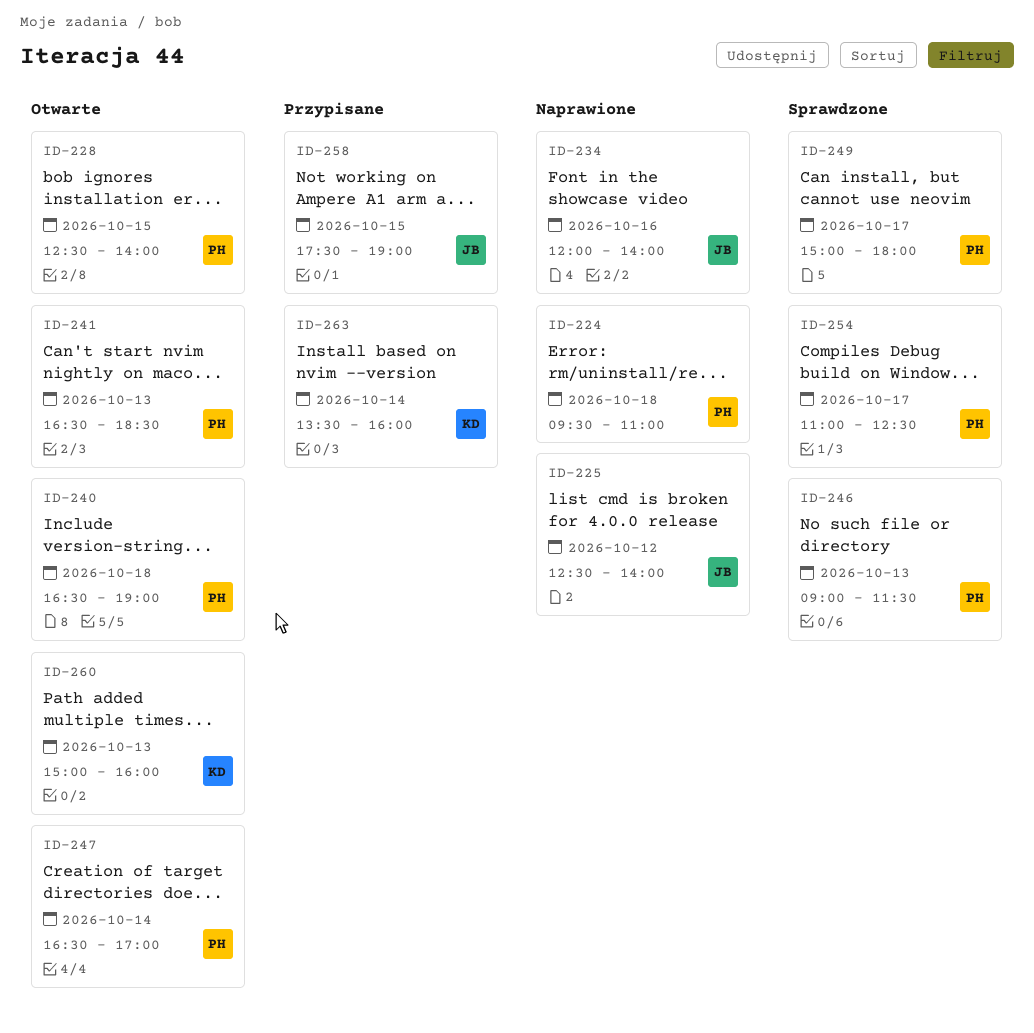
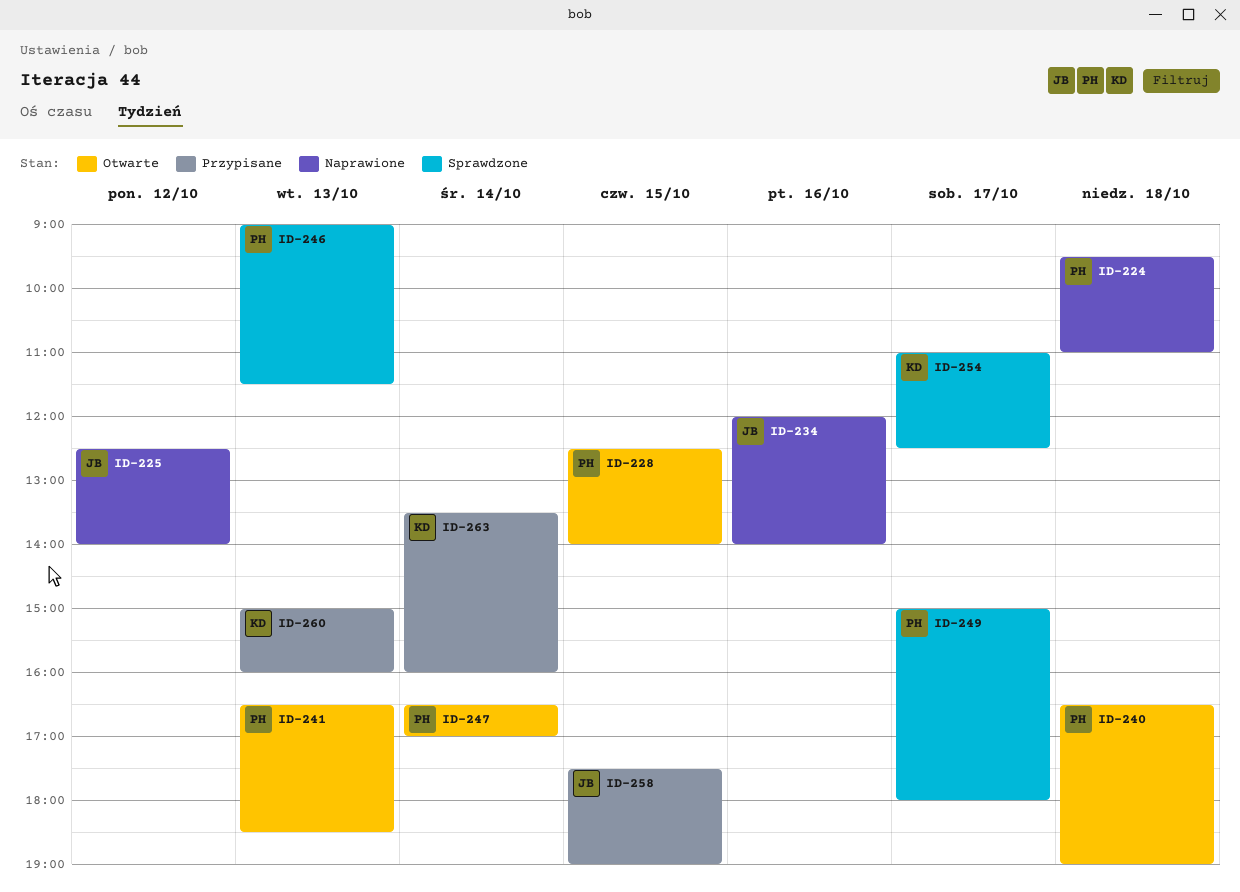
ID-254, owner: PH -> KD
ID-260, status: Otwarte -> Przypisane

